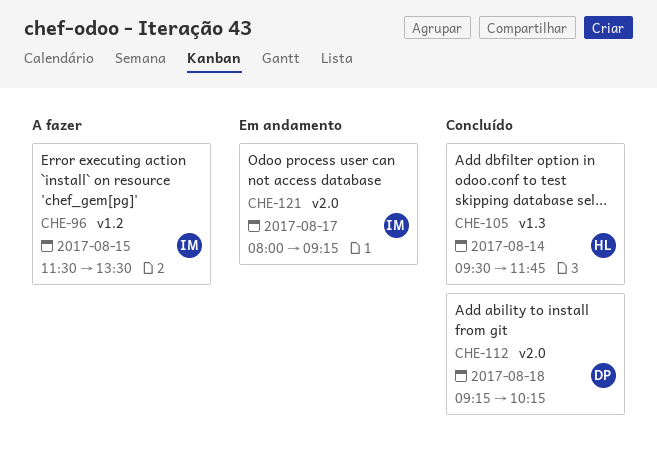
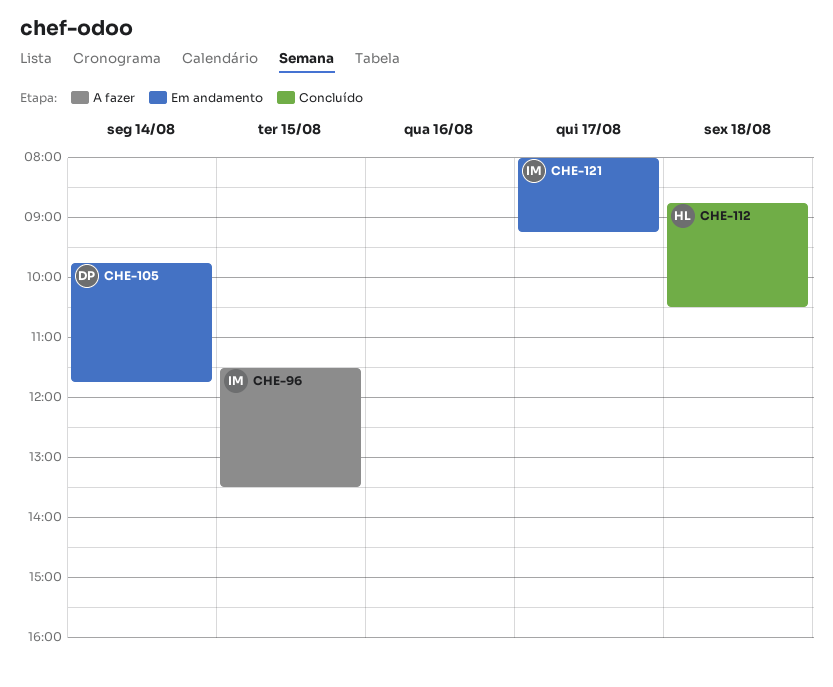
CHE-105, status: Concluído -> Em andamento
CHE-105, owner: HL -> DP
CHE-105, begins: 09:30 -> 09:45
CHE-112, owner: DP -> HL
CHE-112, begins: 09:15 -> 08:45
CHE-112, ends: 10:15 -> 10:30

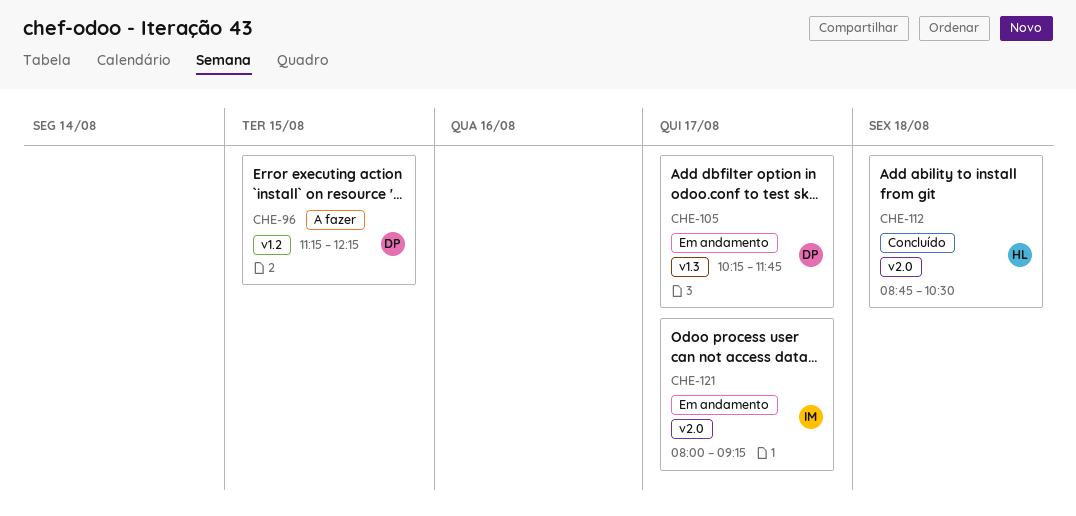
CHE-96, owner: IM -> DP
CHE-96, begins: 11:30 -> 11:15
CHE-96, ends: 13:30 -> 12:15
CHE-105, day: Aug 14 -> Aug 17
CHE-105, begins: 09:45 -> 10:15

